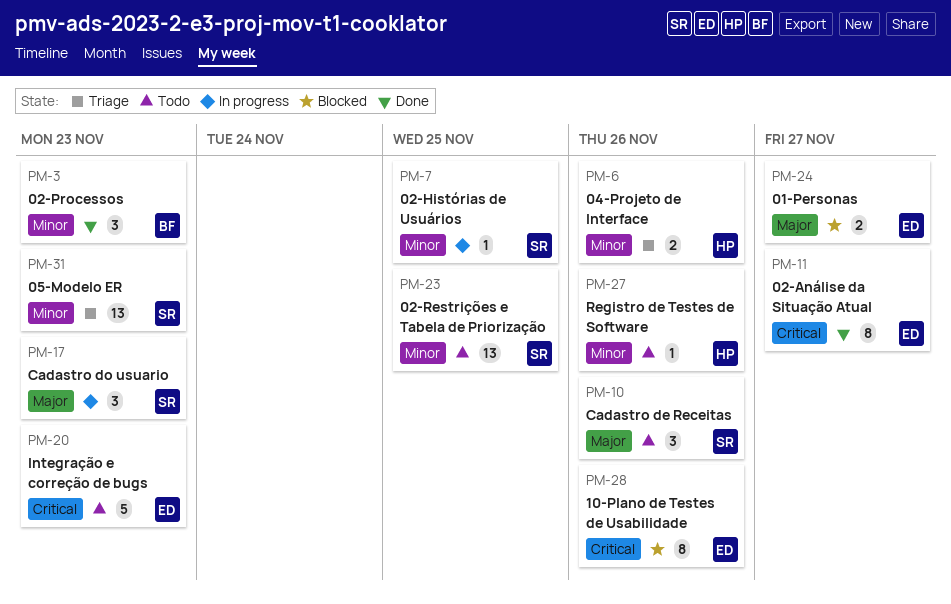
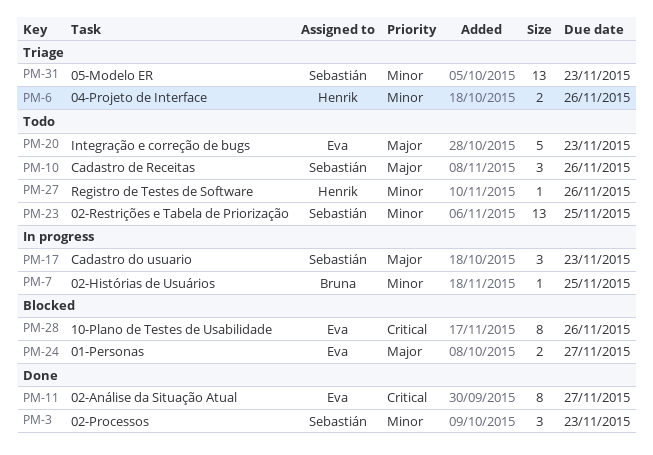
PM-3, owner: Bruna -> Sebastián
PM-7, owner: Sebastián -> Bruna
PM-20, priority: Critical -> Major

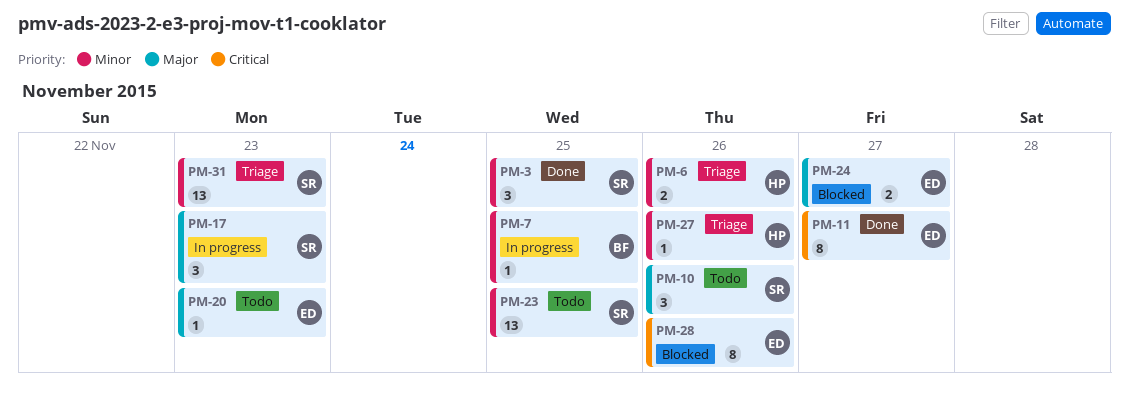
PM-3, due: Nov 23 -> Nov 25
PM-20, estimate: 5 -> 1
PM-27, status: Todo -> Triage

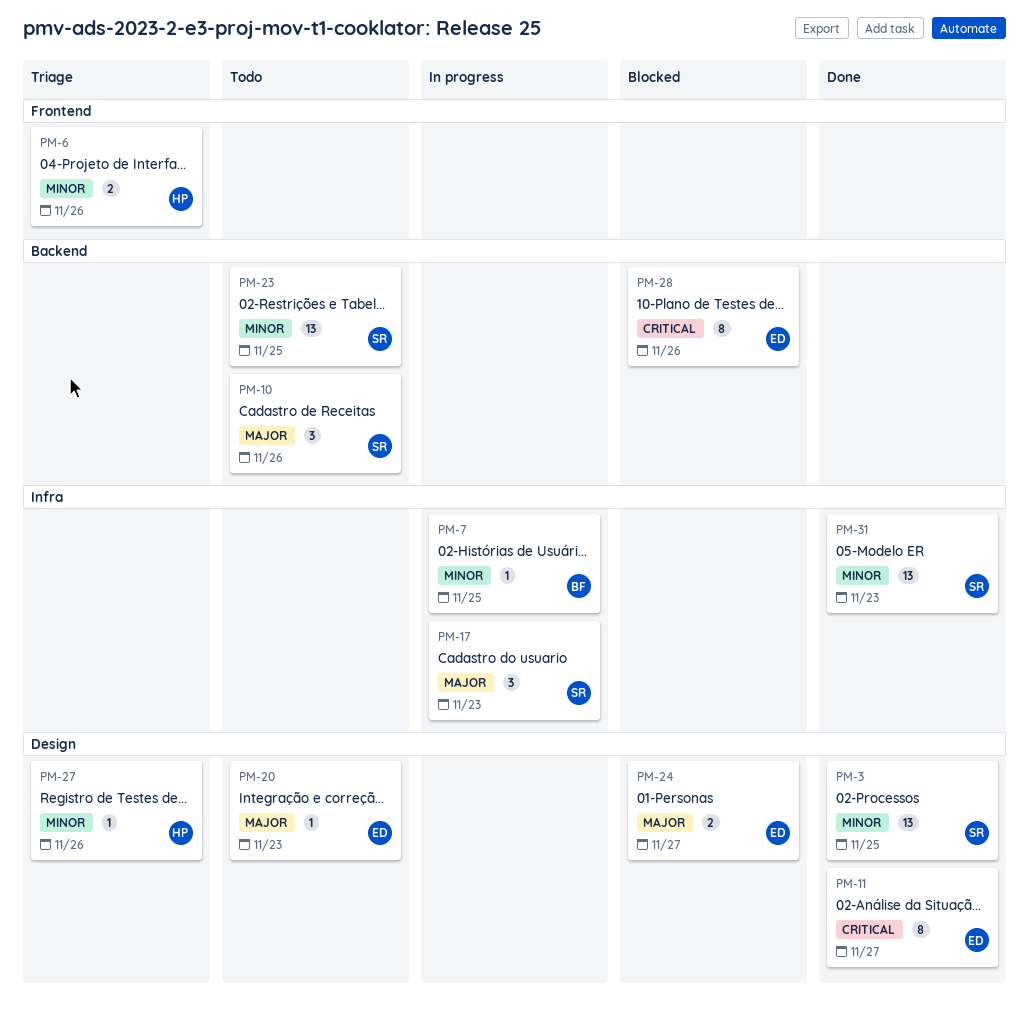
PM-3, estimate: 3 -> 13
PM-31, status: Triage -> Done

